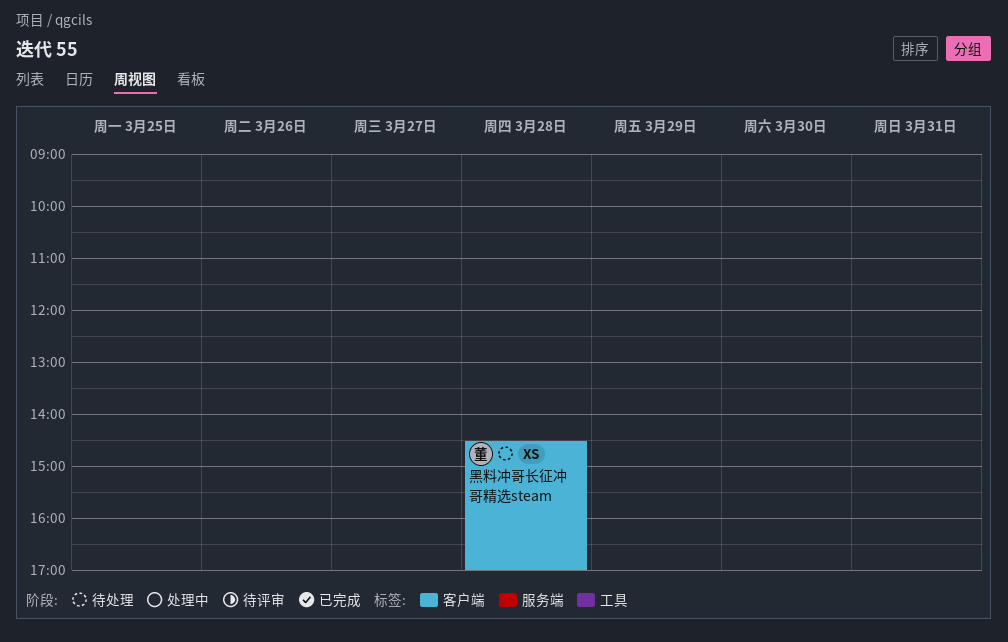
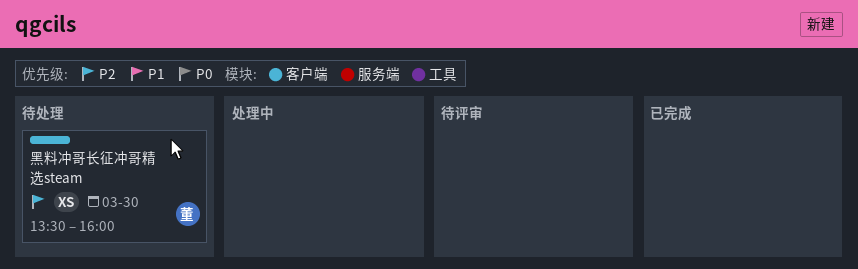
黑料冲哥长征冲哥精选steam, day: Mar 28 -> Mar 30
黑料冲哥长征冲哥精选steam, begins: 14:30 -> 13:30
黑料冲哥长征冲哥精选steam, ends: 17:00 -> 16:00

